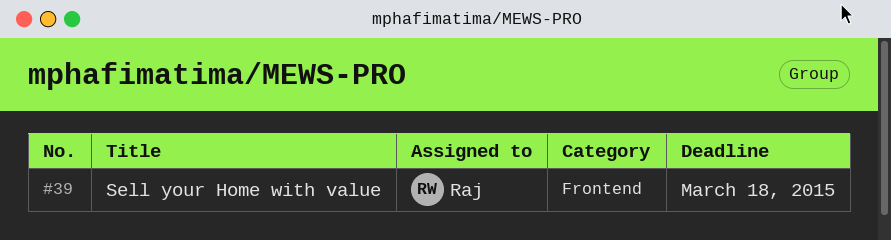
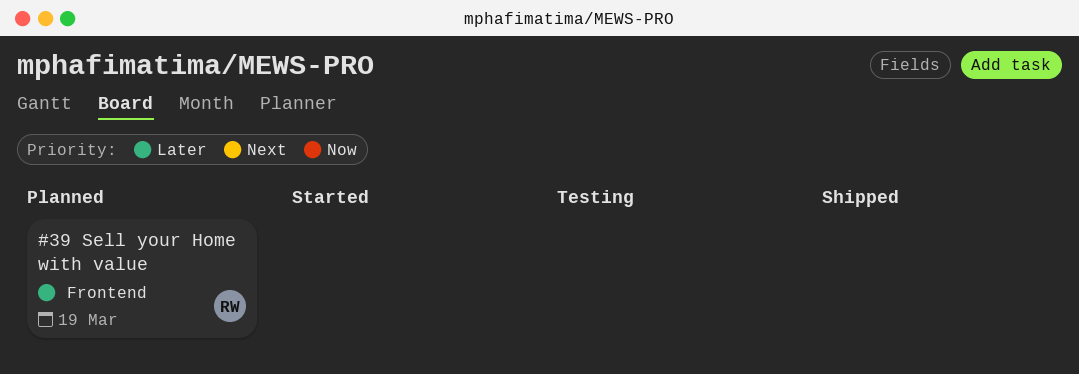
#39, due: Mar 18 -> Mar 19

